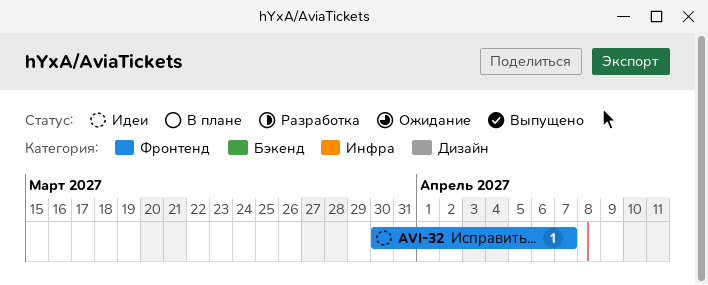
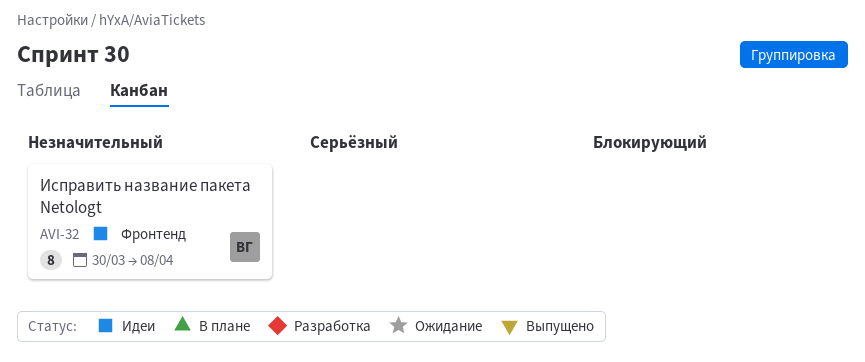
AVI-32, estimate: 1 -> 8
AVI-32, due: Apr 7 -> Apr 8

